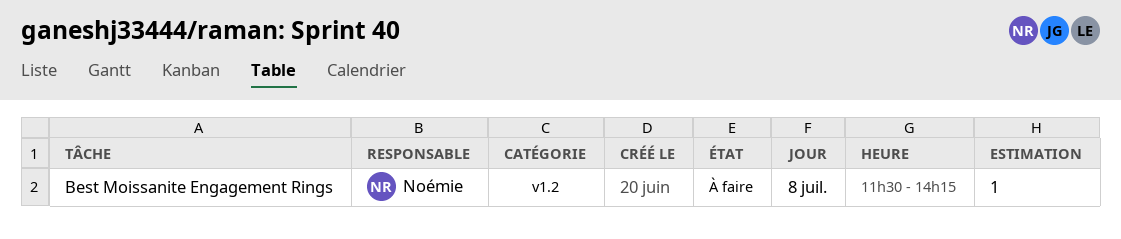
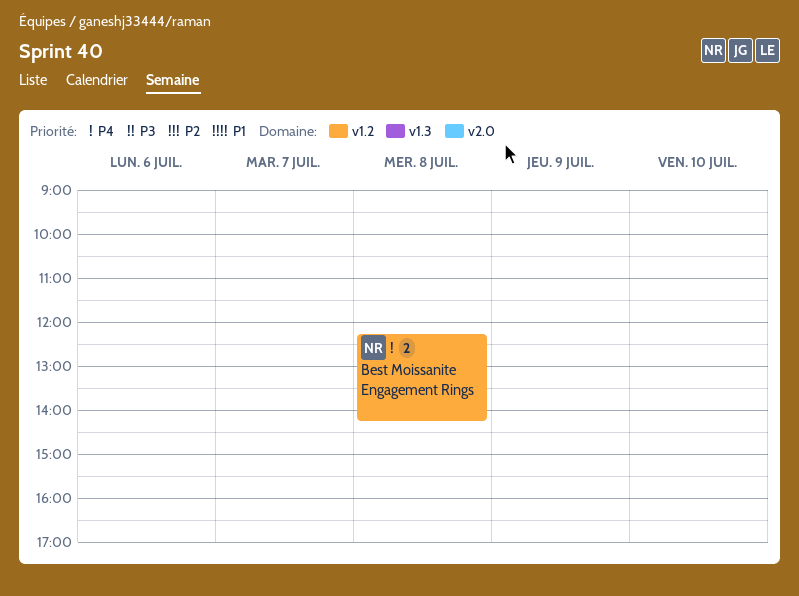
Best Moissanite Engagement Rings, estimate: 1 -> 2
Best Moissanite Engagement Rings, begins: 11:30 -> 12:15

